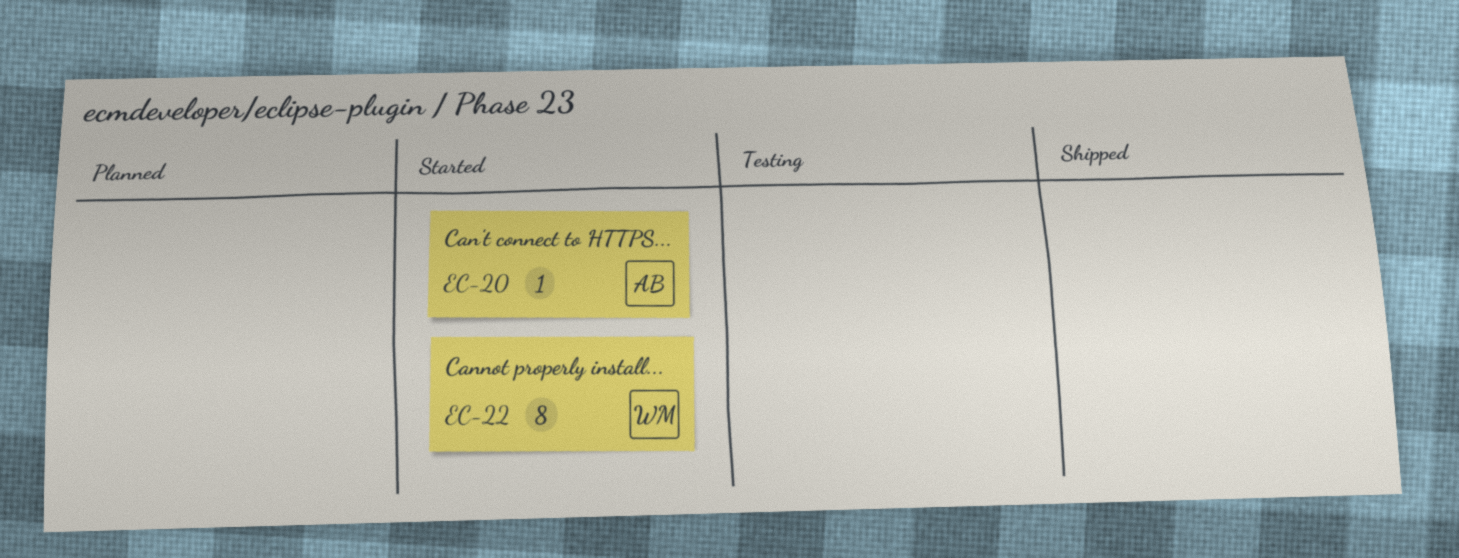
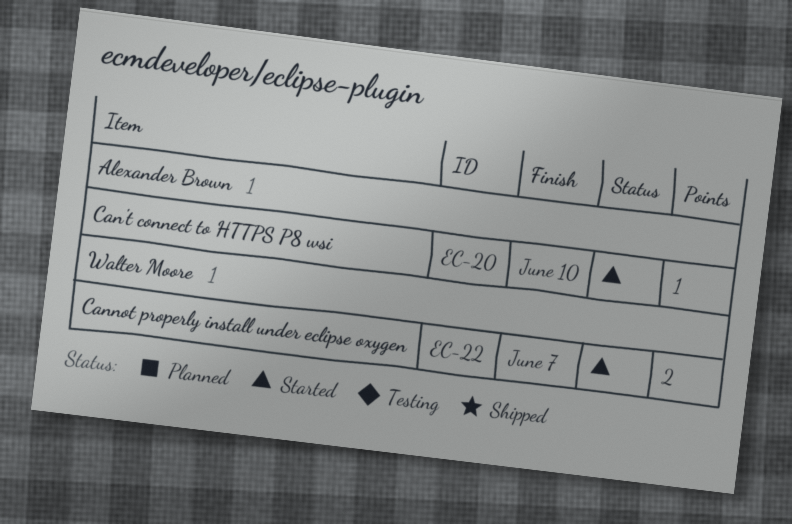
EC-22, estimate: 8 -> 2

